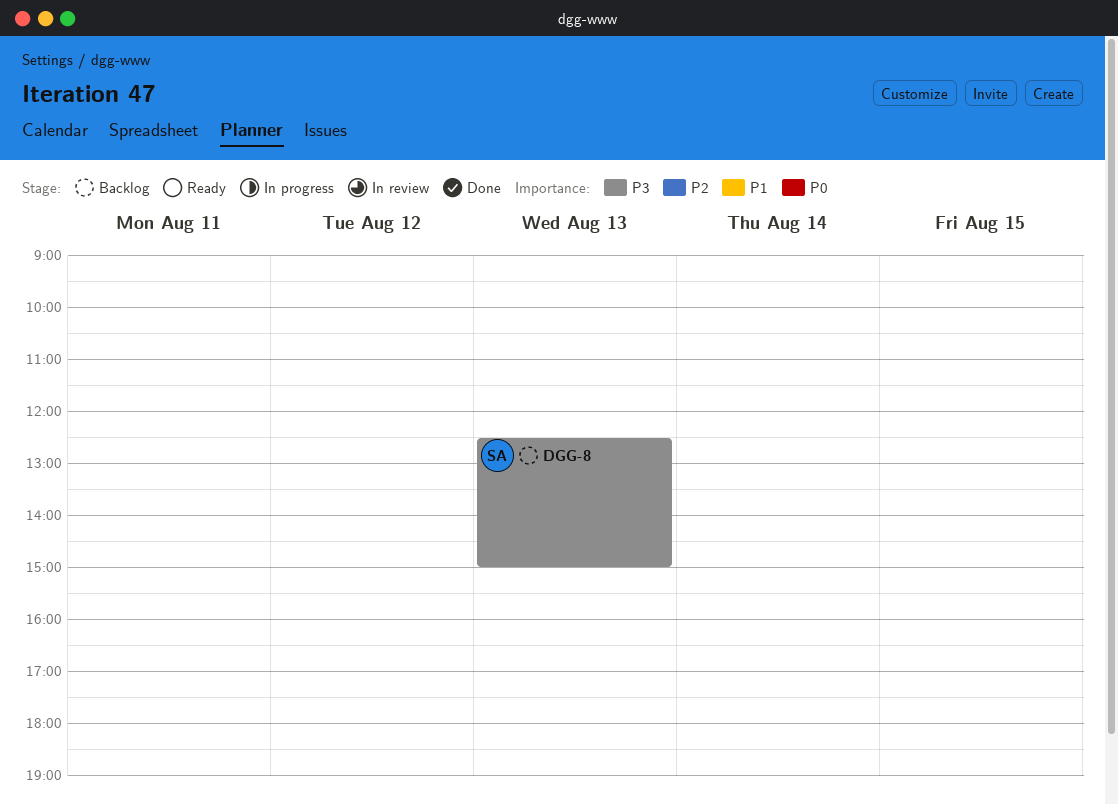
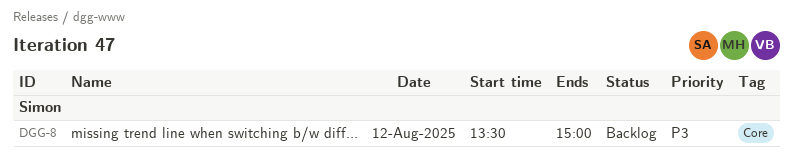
DGG-8, day: Aug 13 -> Aug 12
DGG-8, begins: 12:30 -> 13:30

